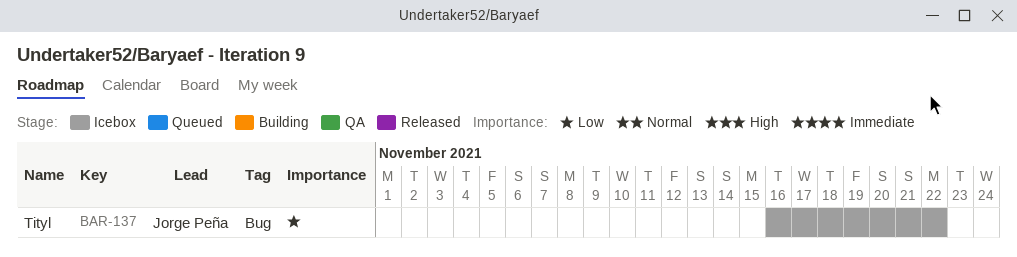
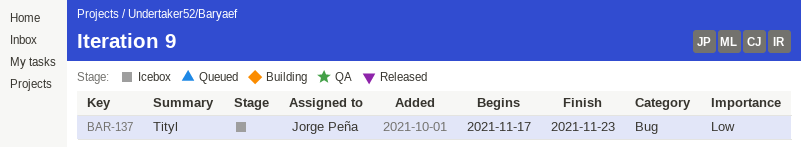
BAR-137, start: Nov 16 -> Nov 17
BAR-137, due: Nov 22 -> Nov 23

